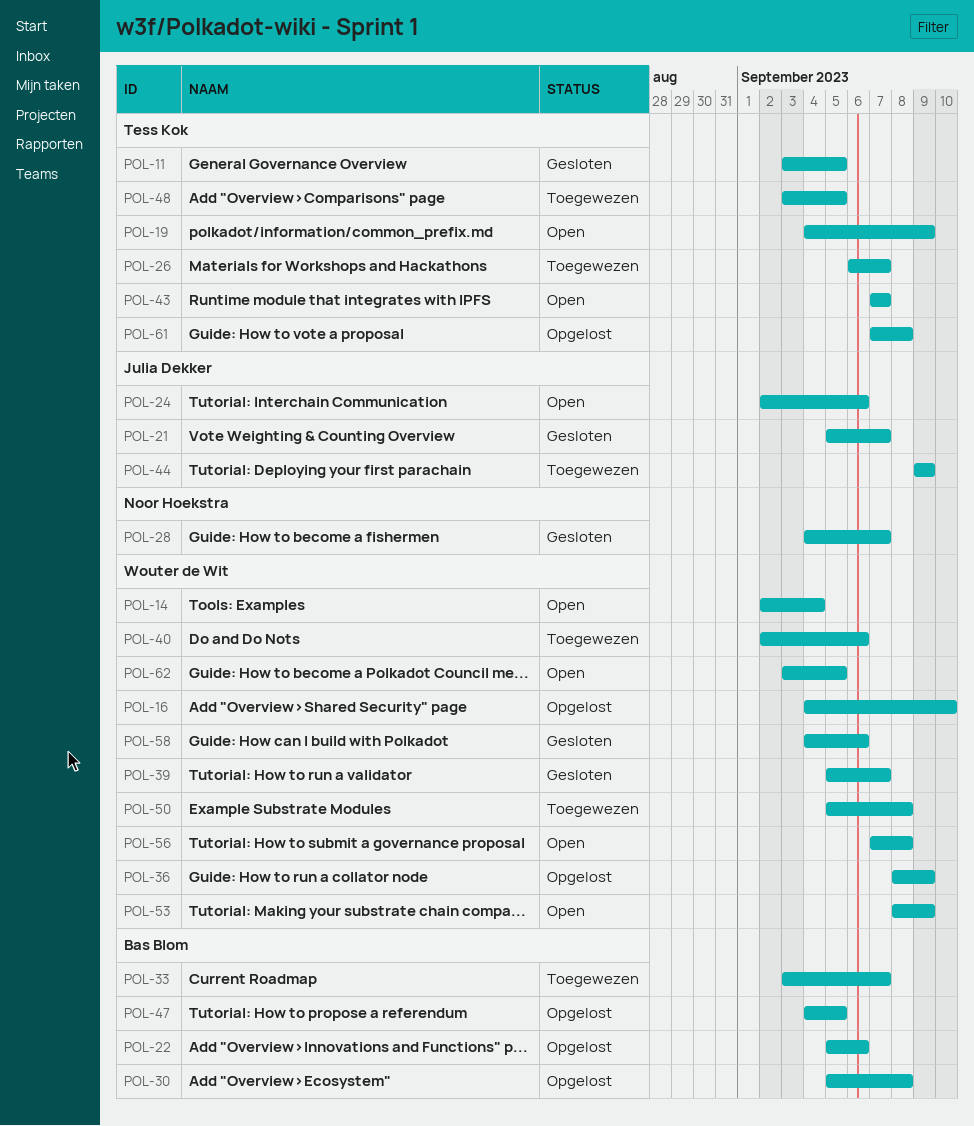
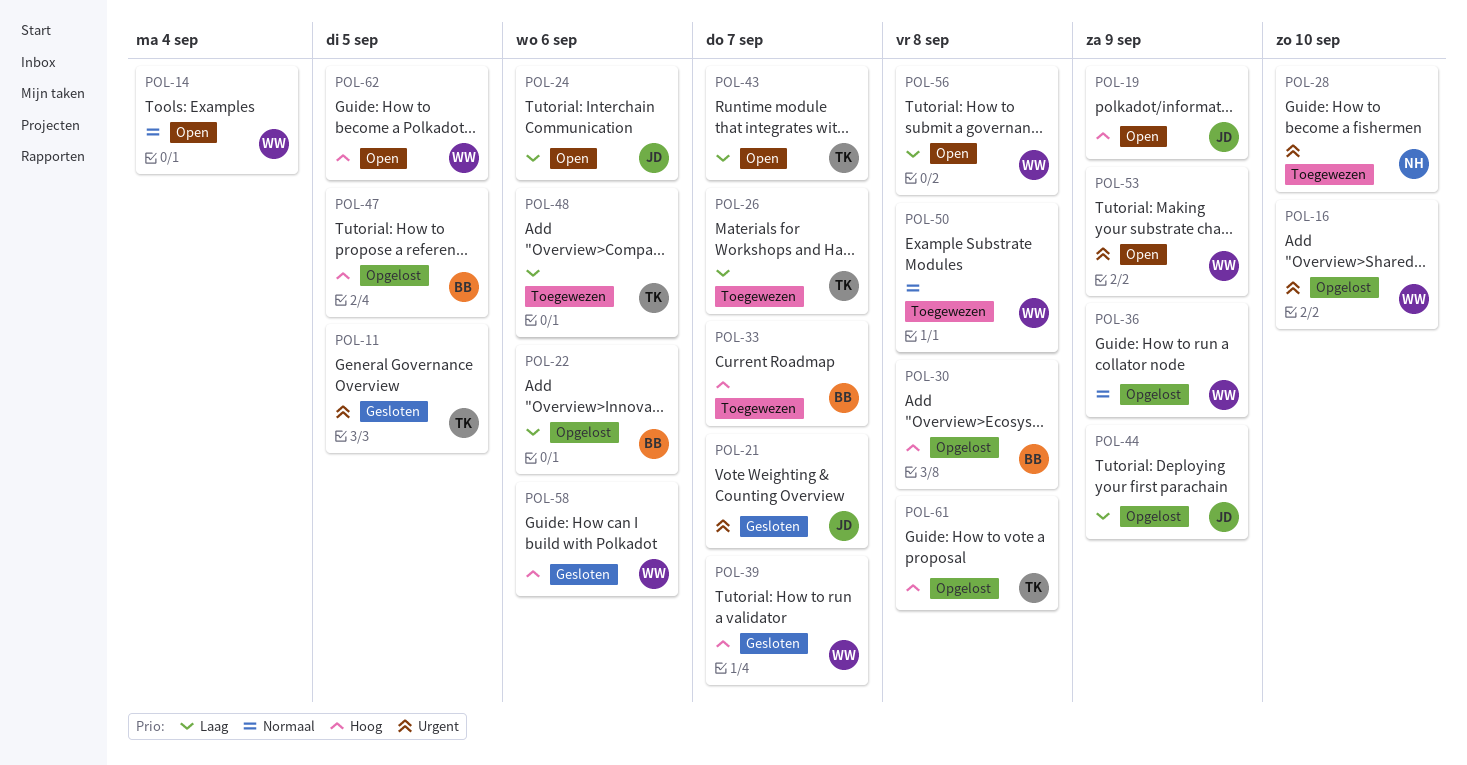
POL-19, owner: Tess Kok -> Julia Dekker
POL-28, status: Gesloten -> Toegewezen
POL-28, due: Sep 7 -> Sep 10
POL-40: present -> none
POL-44, status: Toegewezen -> Opgelost
POL-48, due: Sep 5 -> Sep 6

